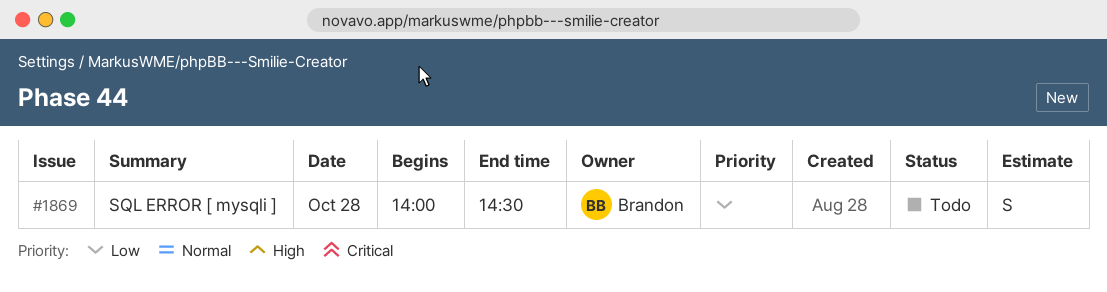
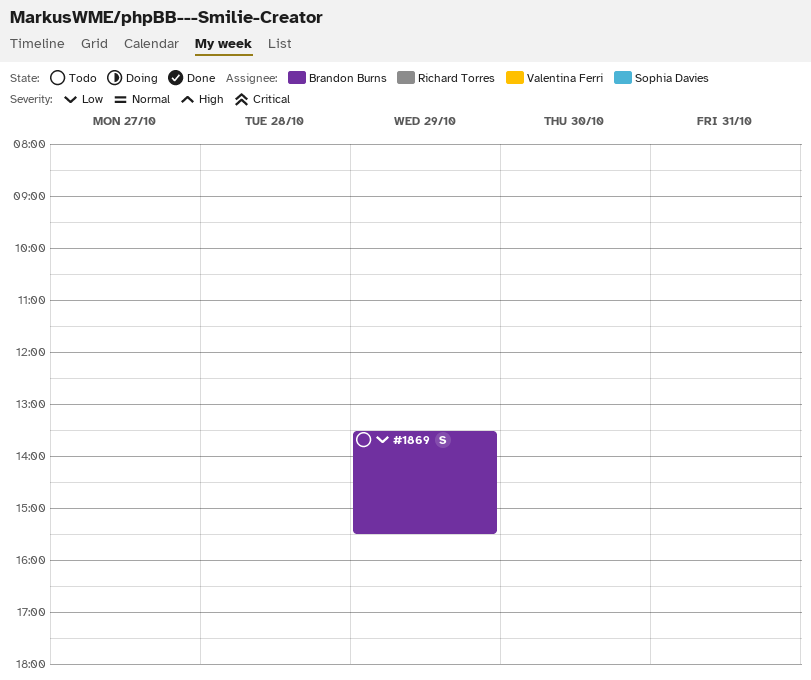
#1869, day: Oct 28 -> Oct 29
#1869, begins: 14:00 -> 13:30
#1869, ends: 14:30 -> 15:30

